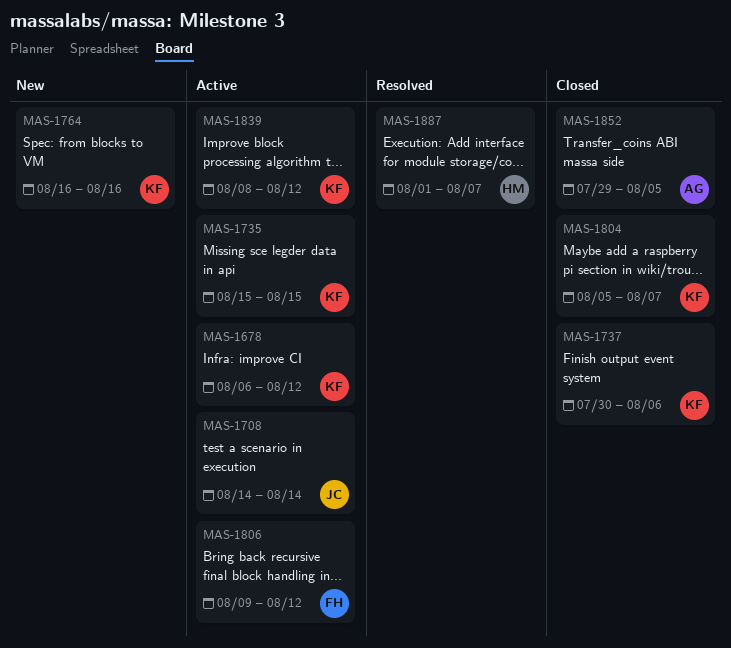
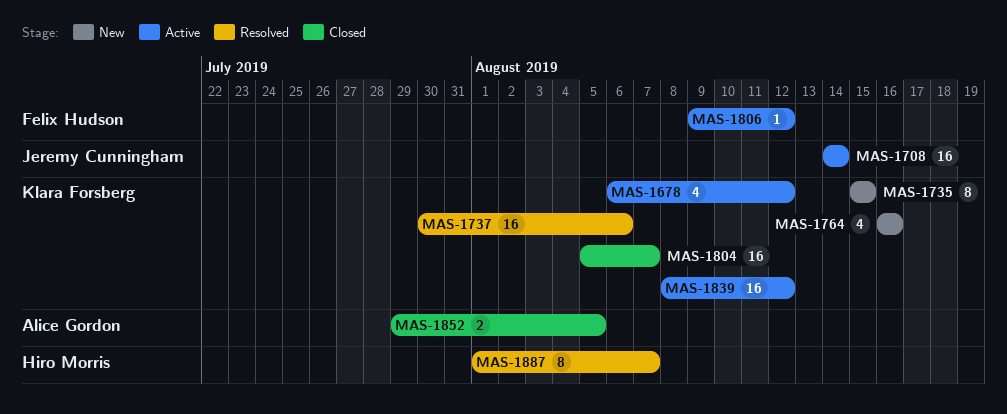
MAS-1735, status: Active -> New
MAS-1737, status: Closed -> Resolved

